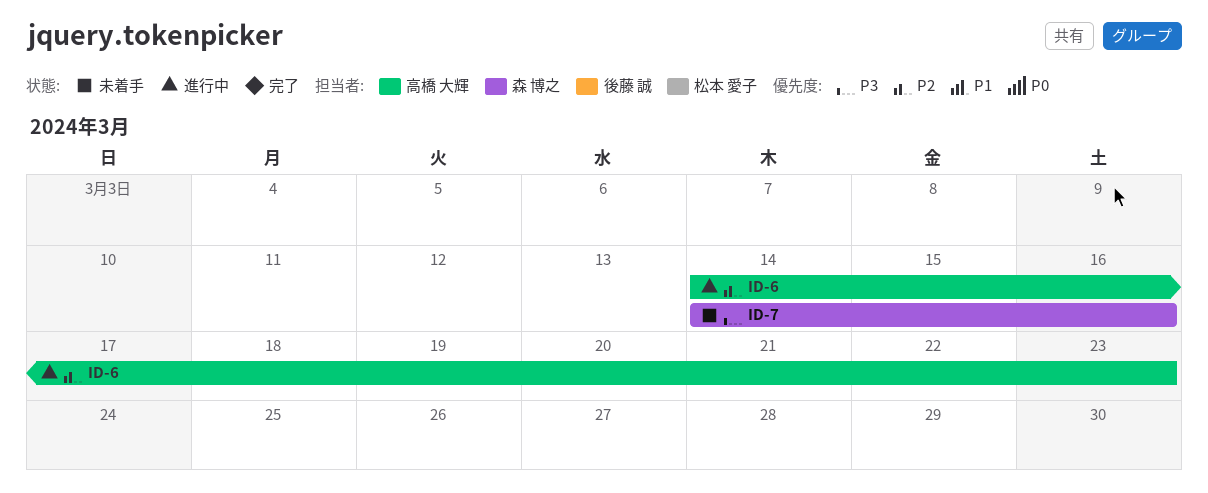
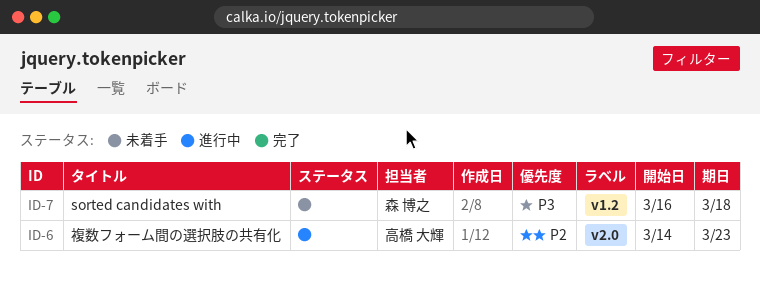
ID-7, start: Mar 14 -> Mar 16
ID-7, due: Mar 16 -> Mar 18

